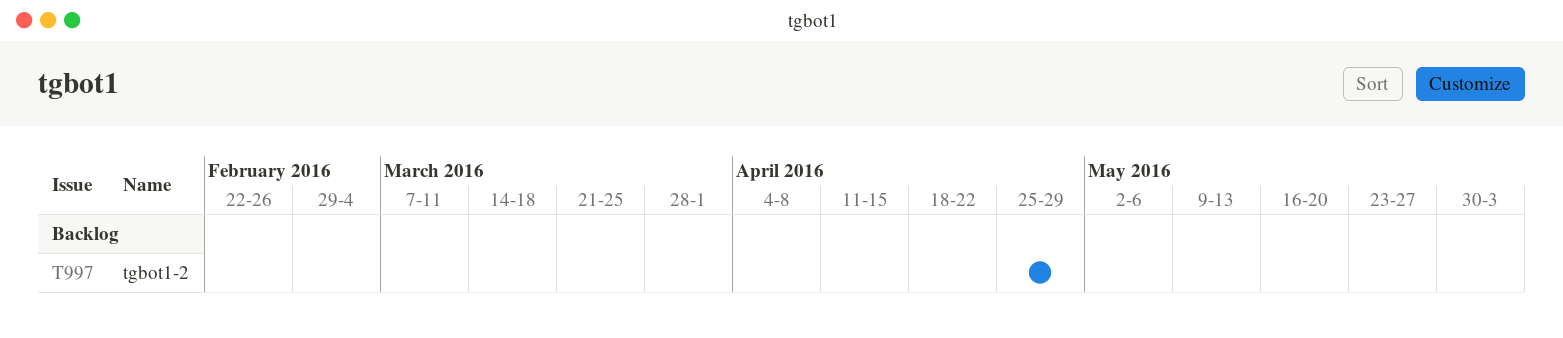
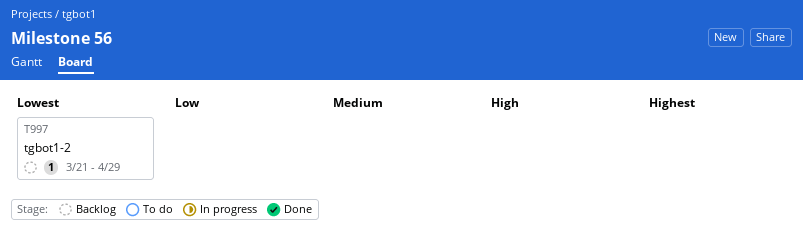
T997, start: Apr 25 -> Mar 21

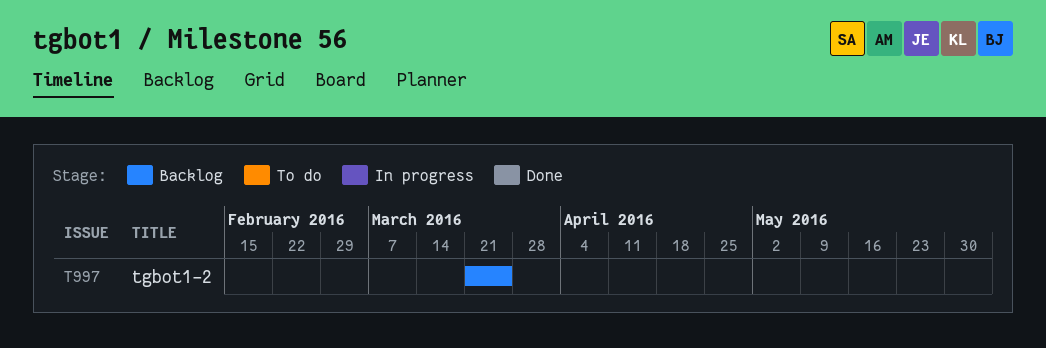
T997, due: Apr 29 -> Mar 25

